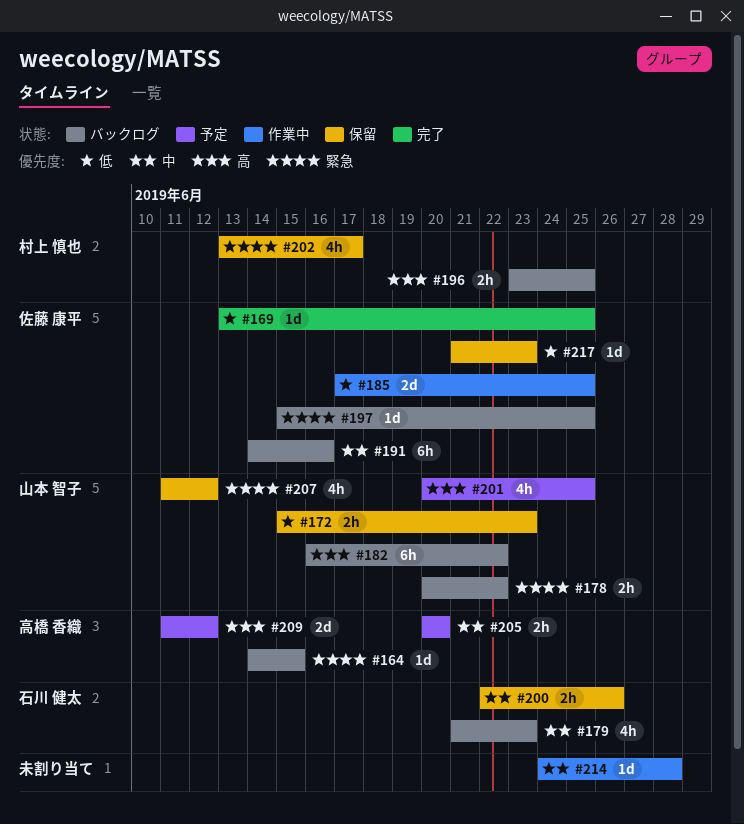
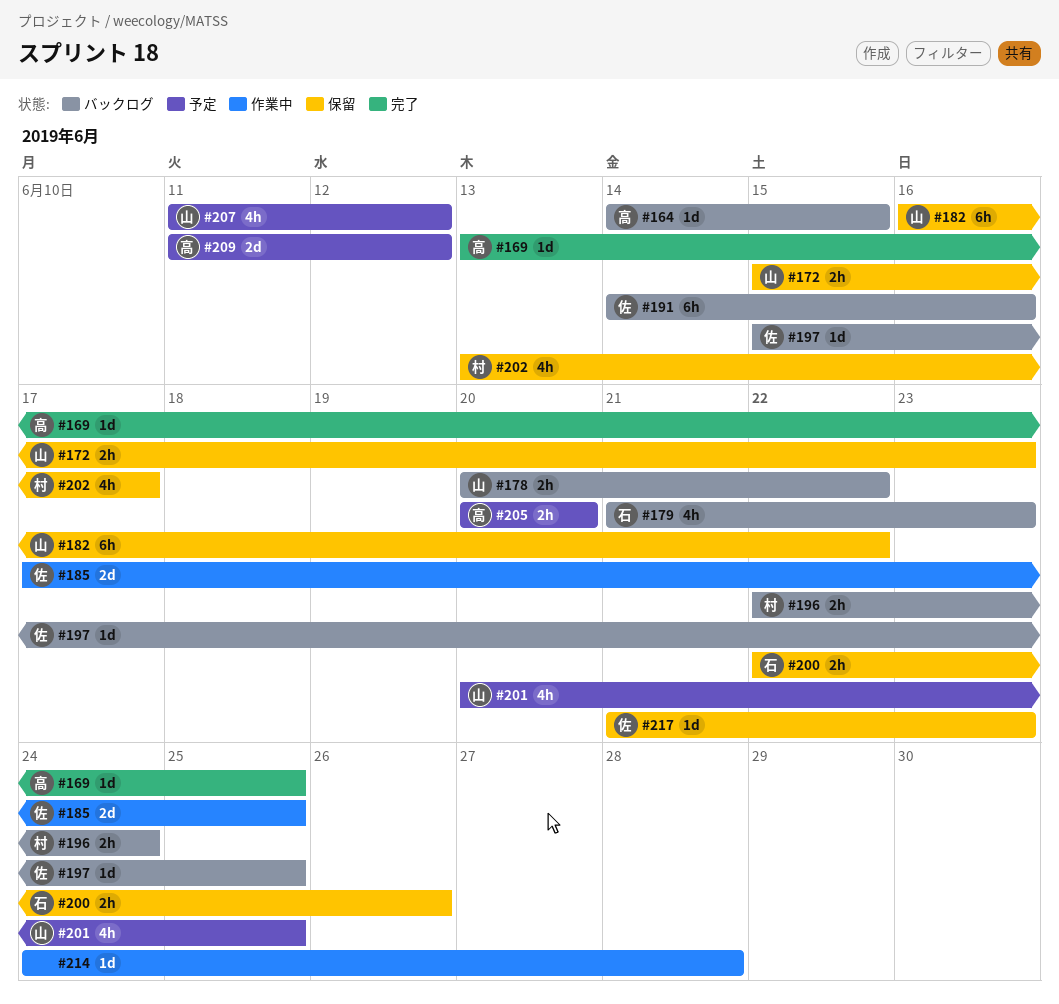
#169, owner: 佐藤 康平 -> 高橋 香織
#182, status: バックログ -> 保留
#196, start: Jun 23 -> Jun 22
#196, due: Jun 25 -> Jun 24
#207, status: 保留 -> 予定

